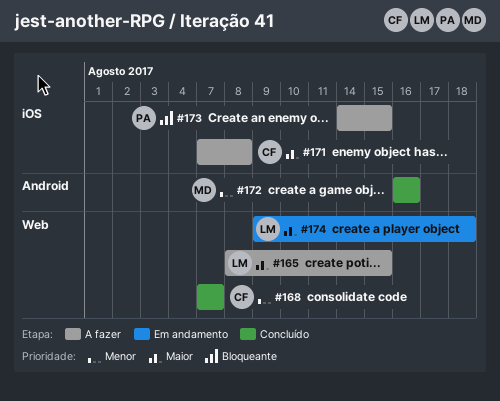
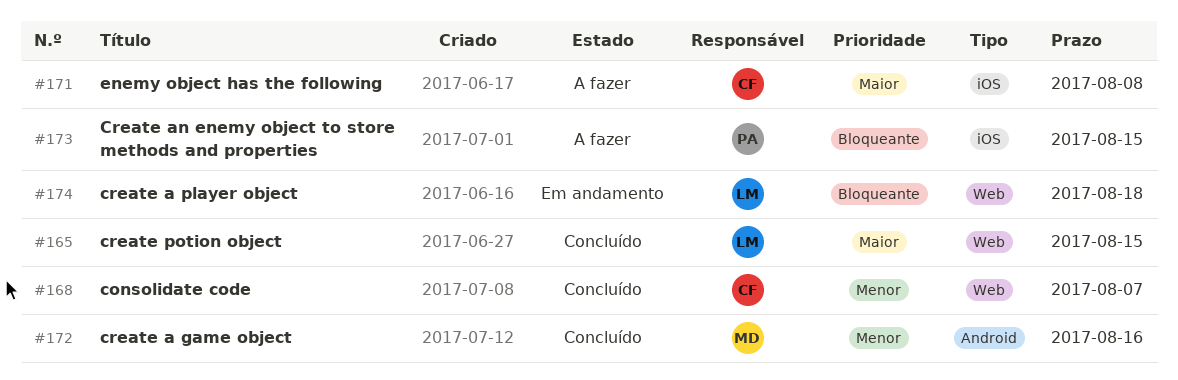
#165, status: A fazer -> Concluído
#174, priority: Maior -> Bloqueante

